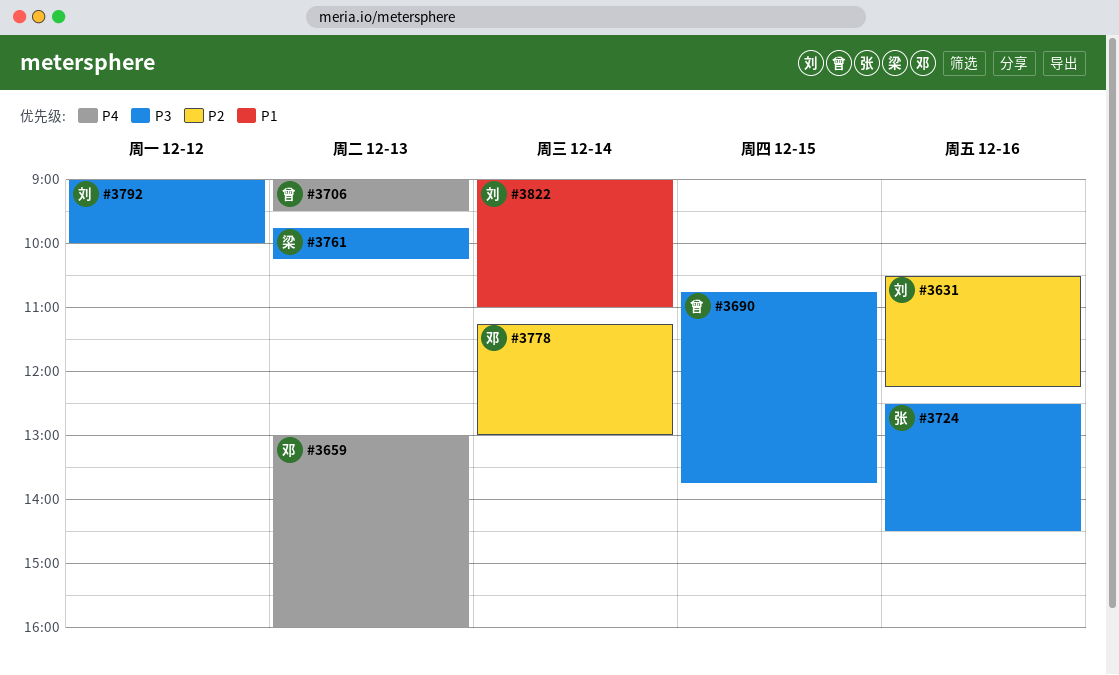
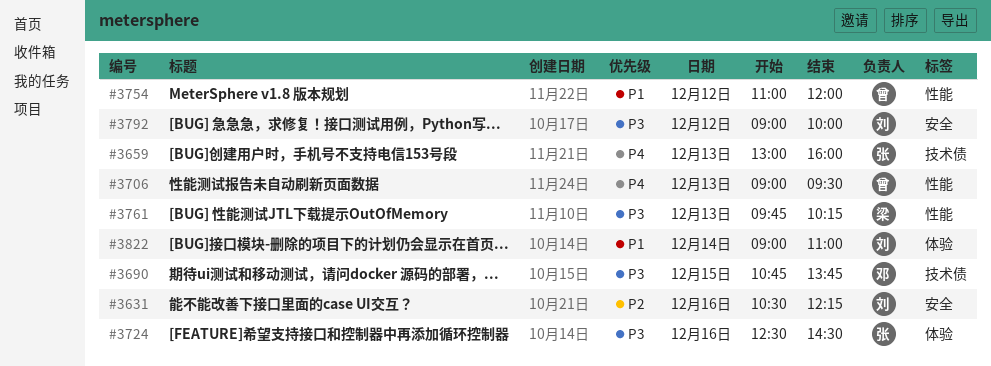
#3659, owner: 邓 -> 张
#3690, owner: 曾 -> 邓
#3754: none -> present
#3778: present -> none

